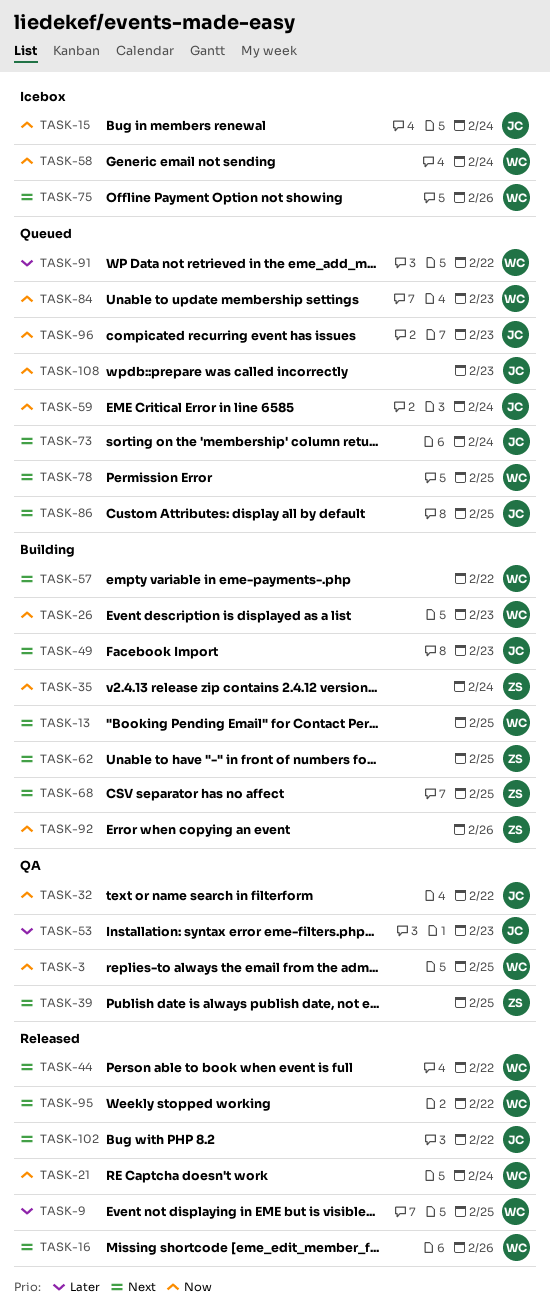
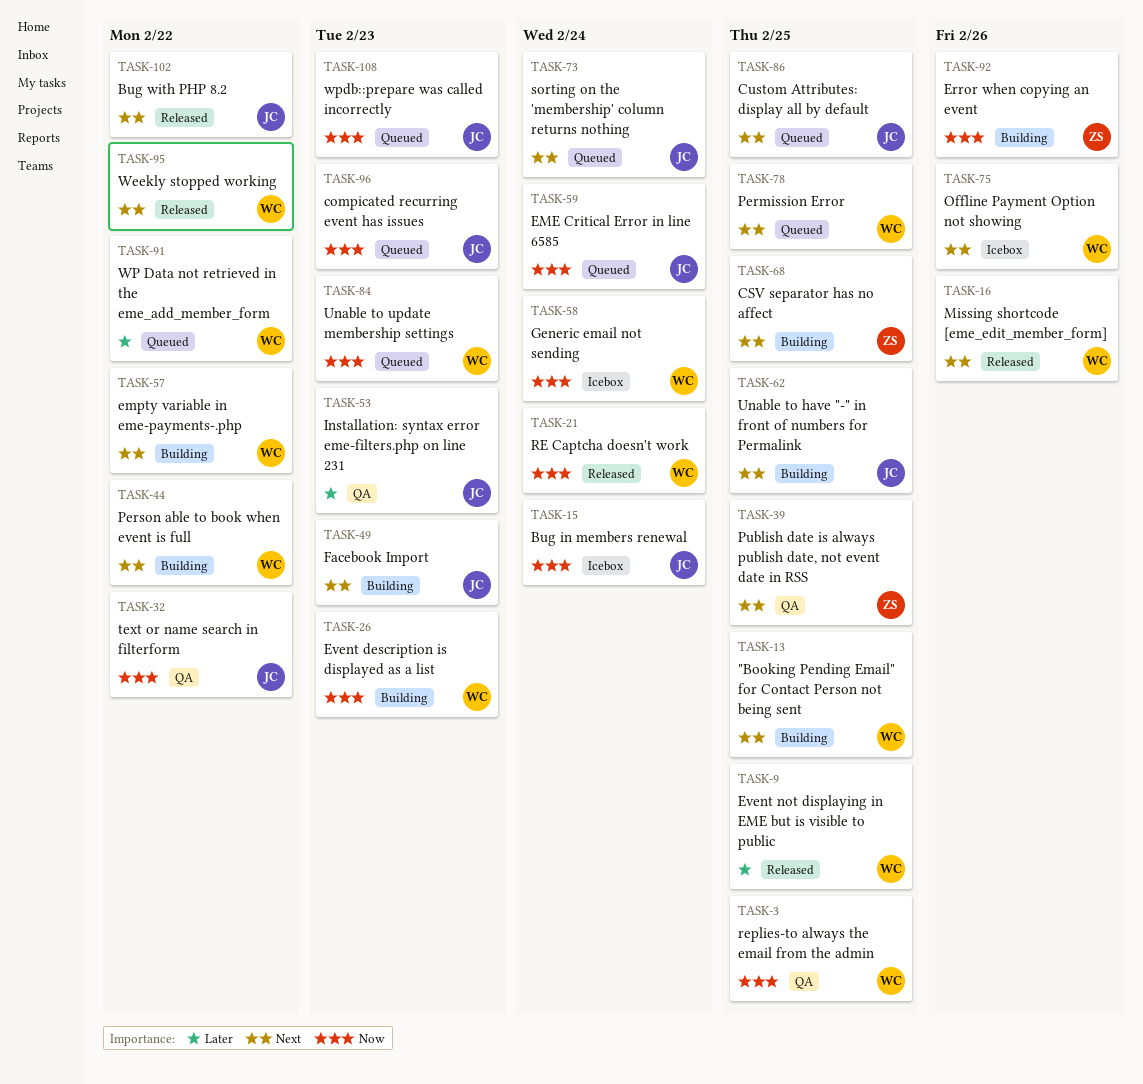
TASK-35: present -> none
TASK-44, status: Released -> Building
TASK-62, owner: ZS -> JC

